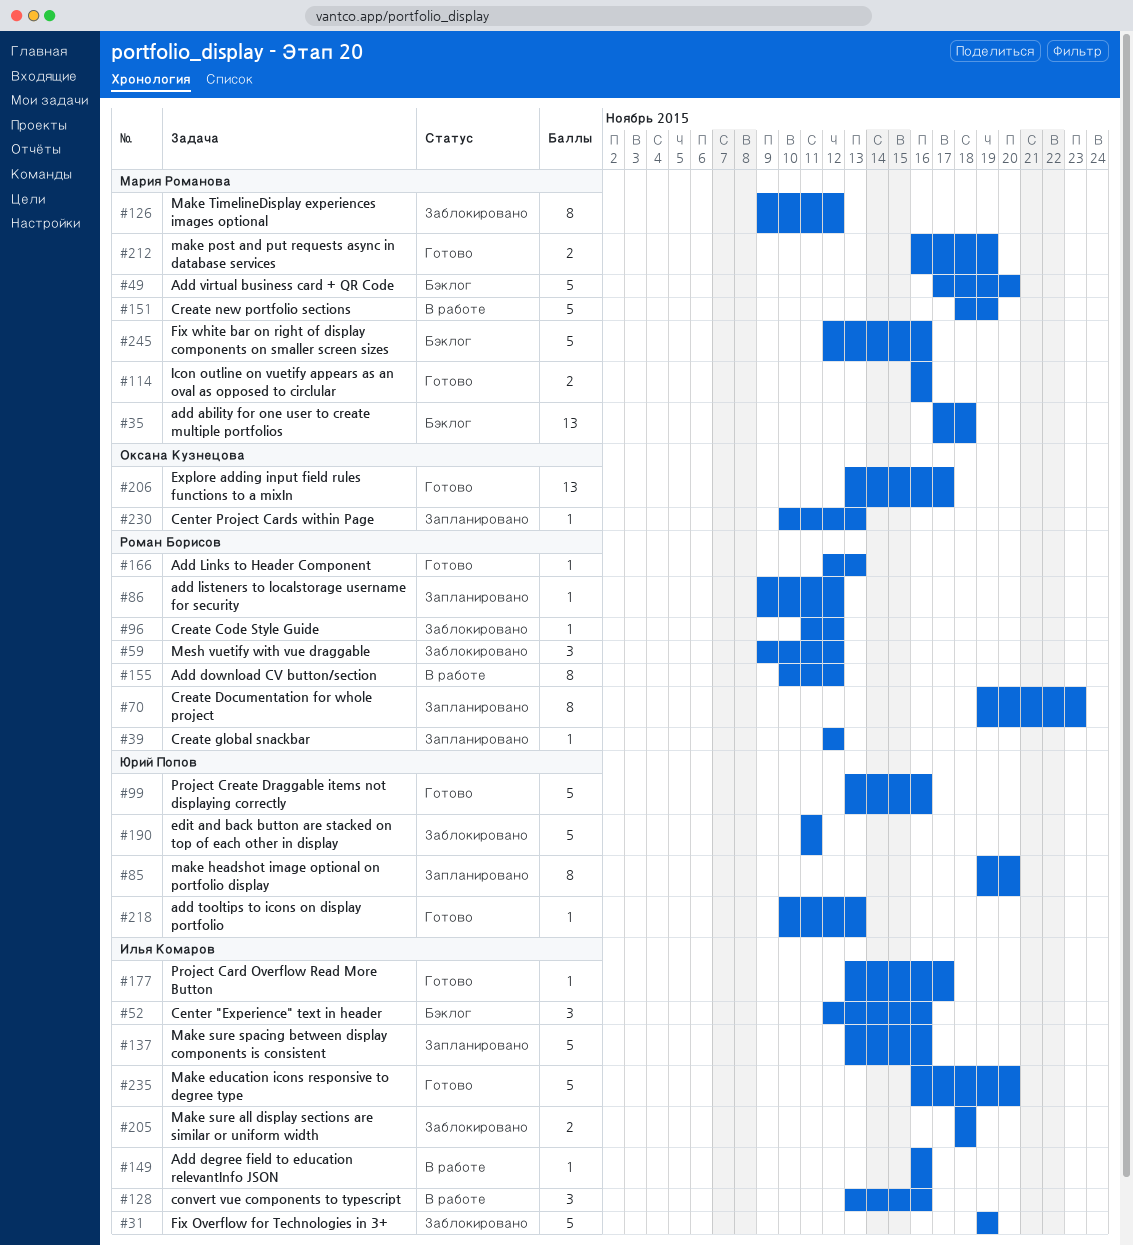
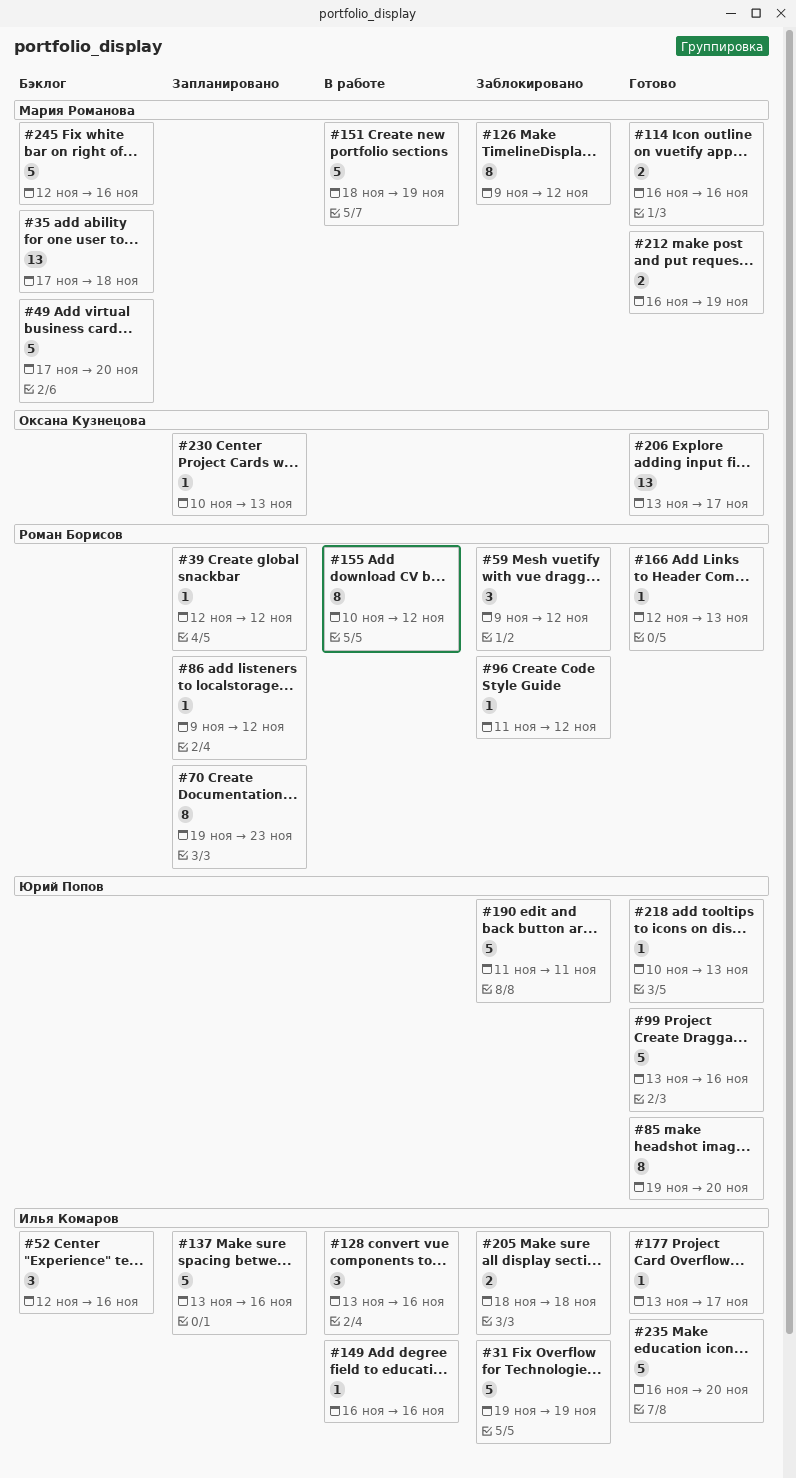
#85, status: Запланировано -> Готово

